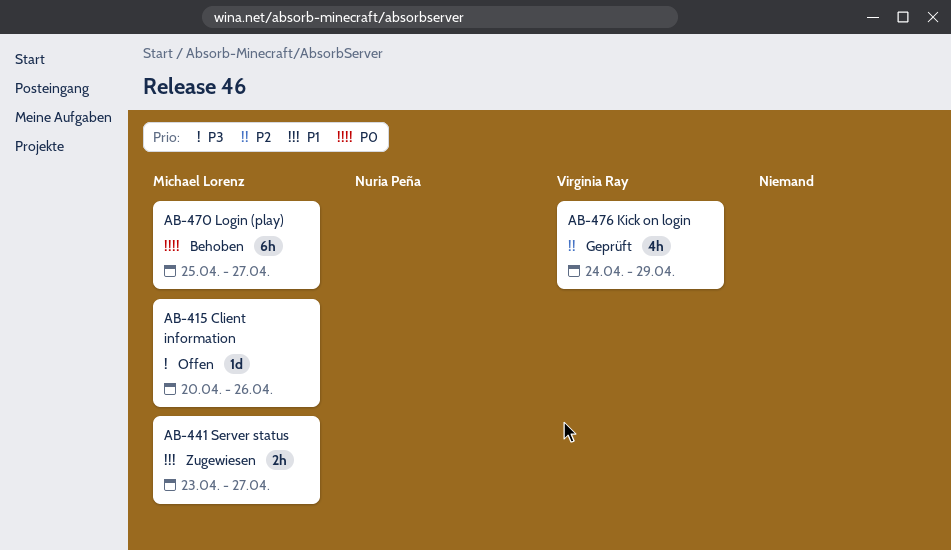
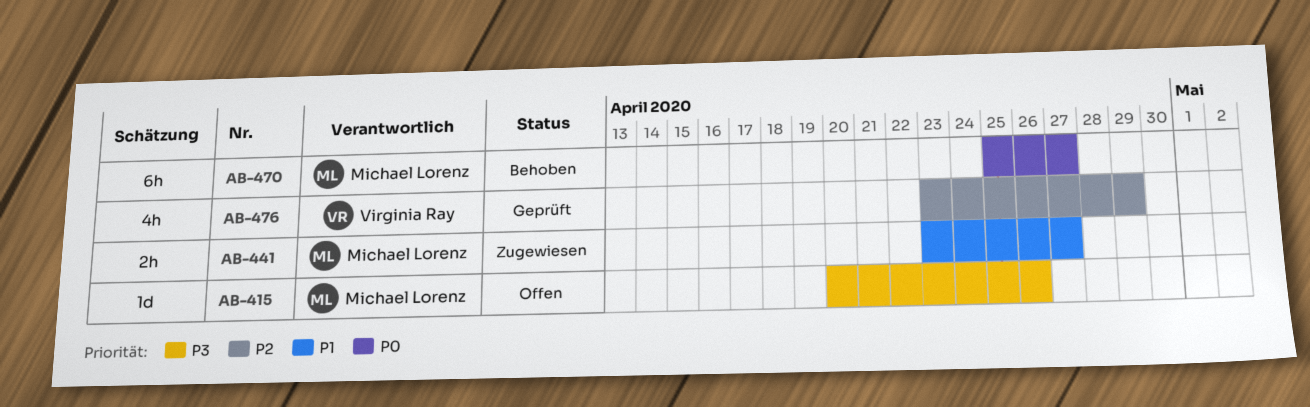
AB-476, start: Apr 24 -> Apr 23

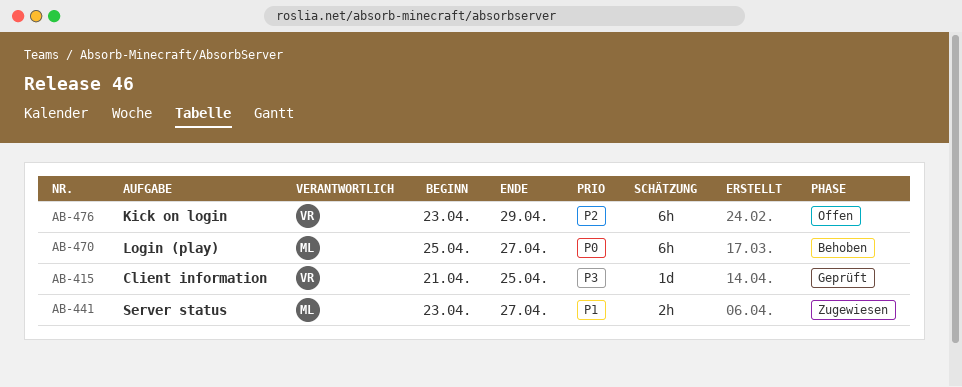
AB-415, status: Offen -> Geprüft
AB-415, owner: Michael Lorenz -> Virginia Ray
AB-415, start: Apr 20 -> Apr 21
AB-415, due: Apr 26 -> Apr 25
AB-476, status: Geprüft -> Offen
AB-476, estimate: 4h -> 6h

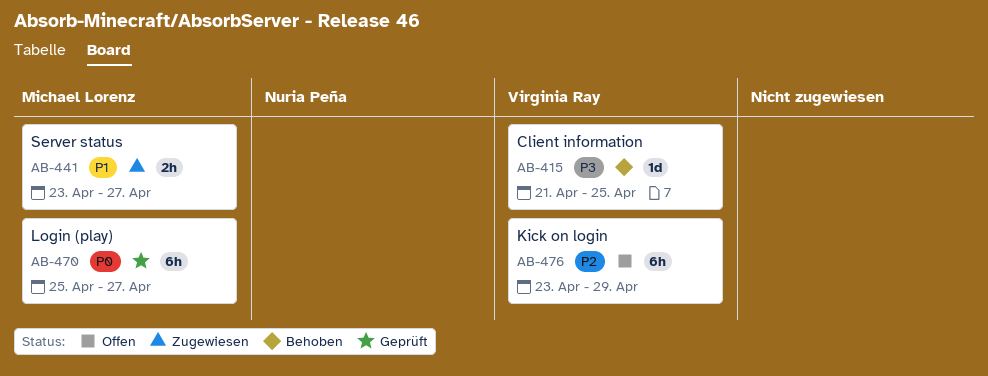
AB-415, status: Geprüft -> Behoben
AB-470, status: Behoben -> Geprüft

